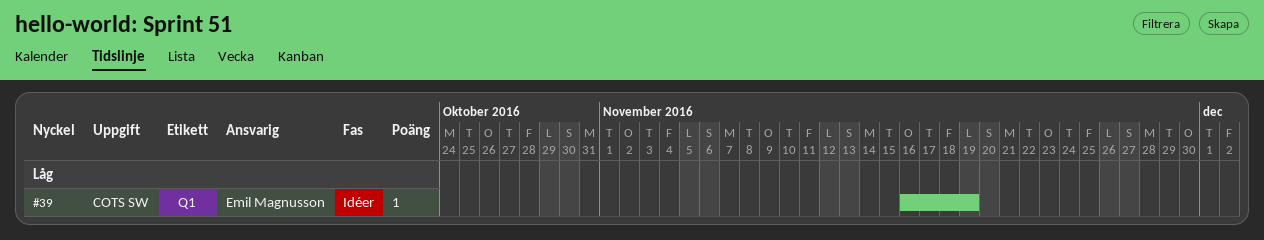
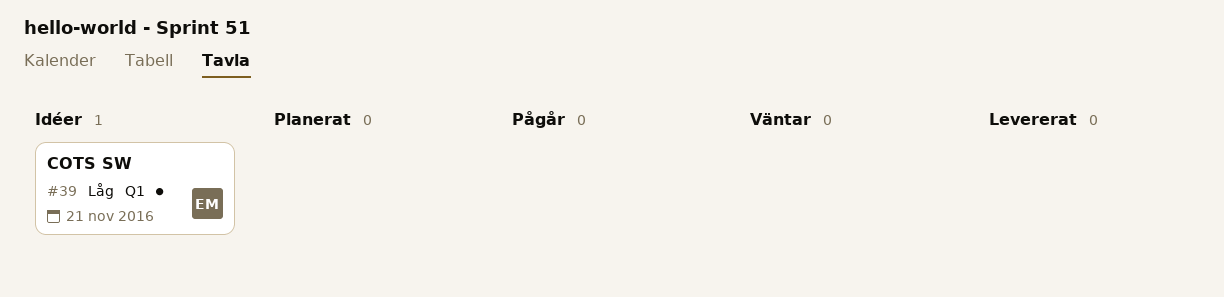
#39, due: Nov 19 -> Nov 21

